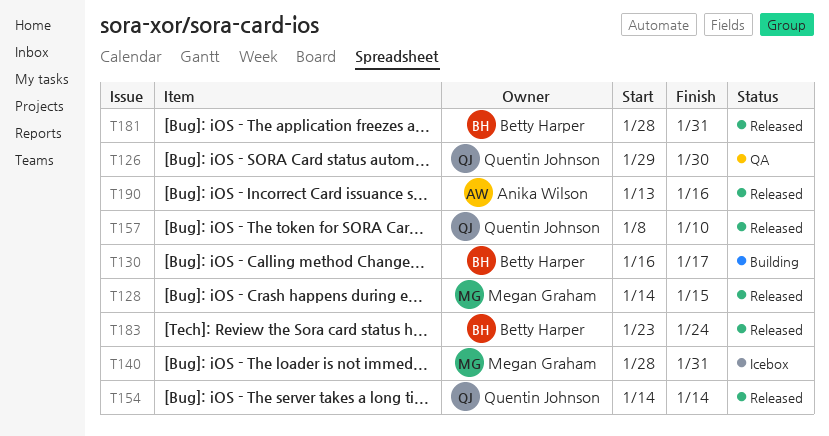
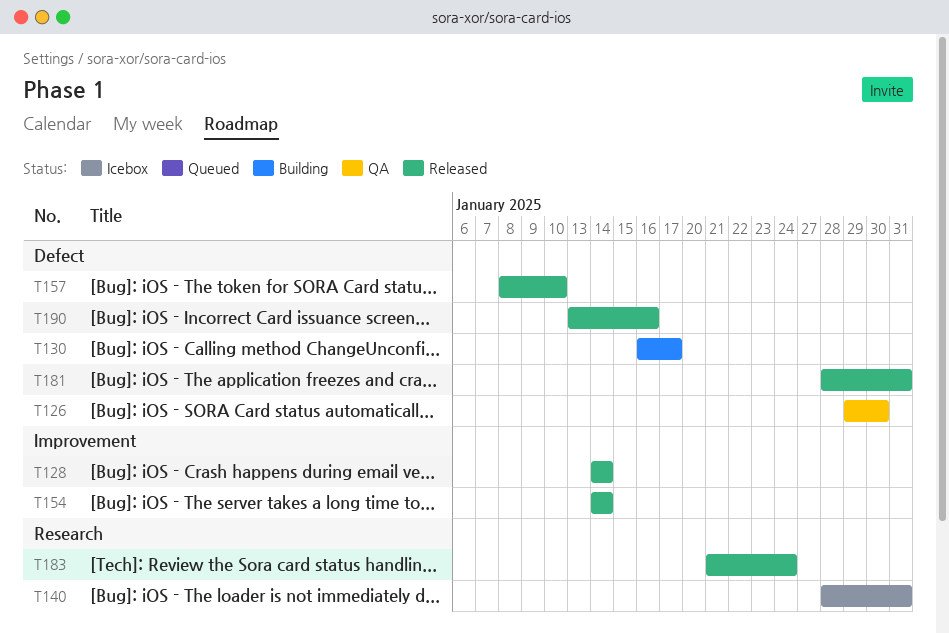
T128, due: Jan 15 -> Jan 14
T183, start: Jan 23 -> Jan 21

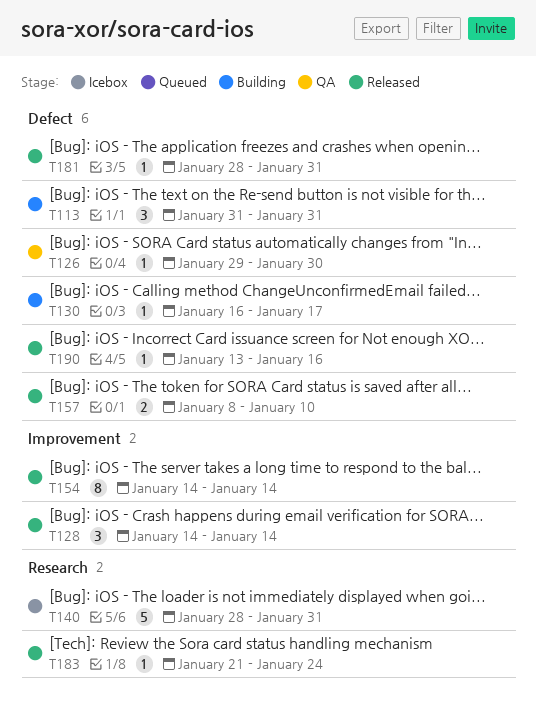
T113: none -> present

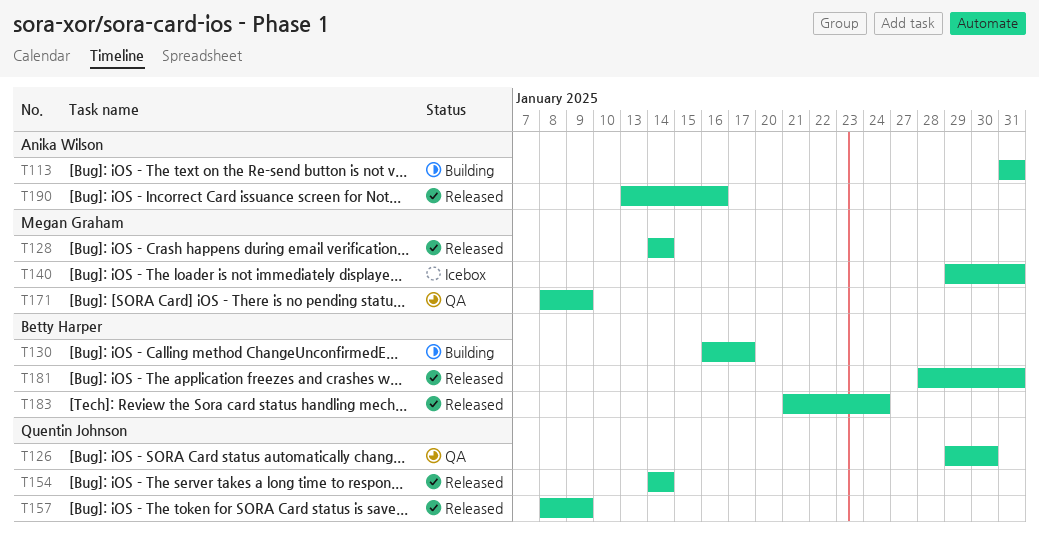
T140, start: Jan 28 -> Jan 29
T157, due: Jan 10 -> Jan 9
T171: none -> present

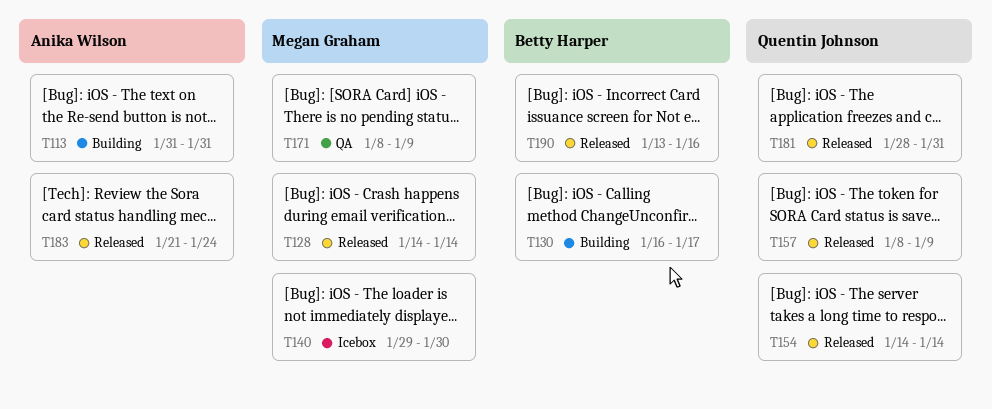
T126: present -> none
T140, due: Jan 31 -> Jan 30
T181, owner: Betty Harper -> Quentin Johnson
T183, owner: Betty Harper -> Anika Wilson
T190, owner: Anika Wilson -> Betty Harper

